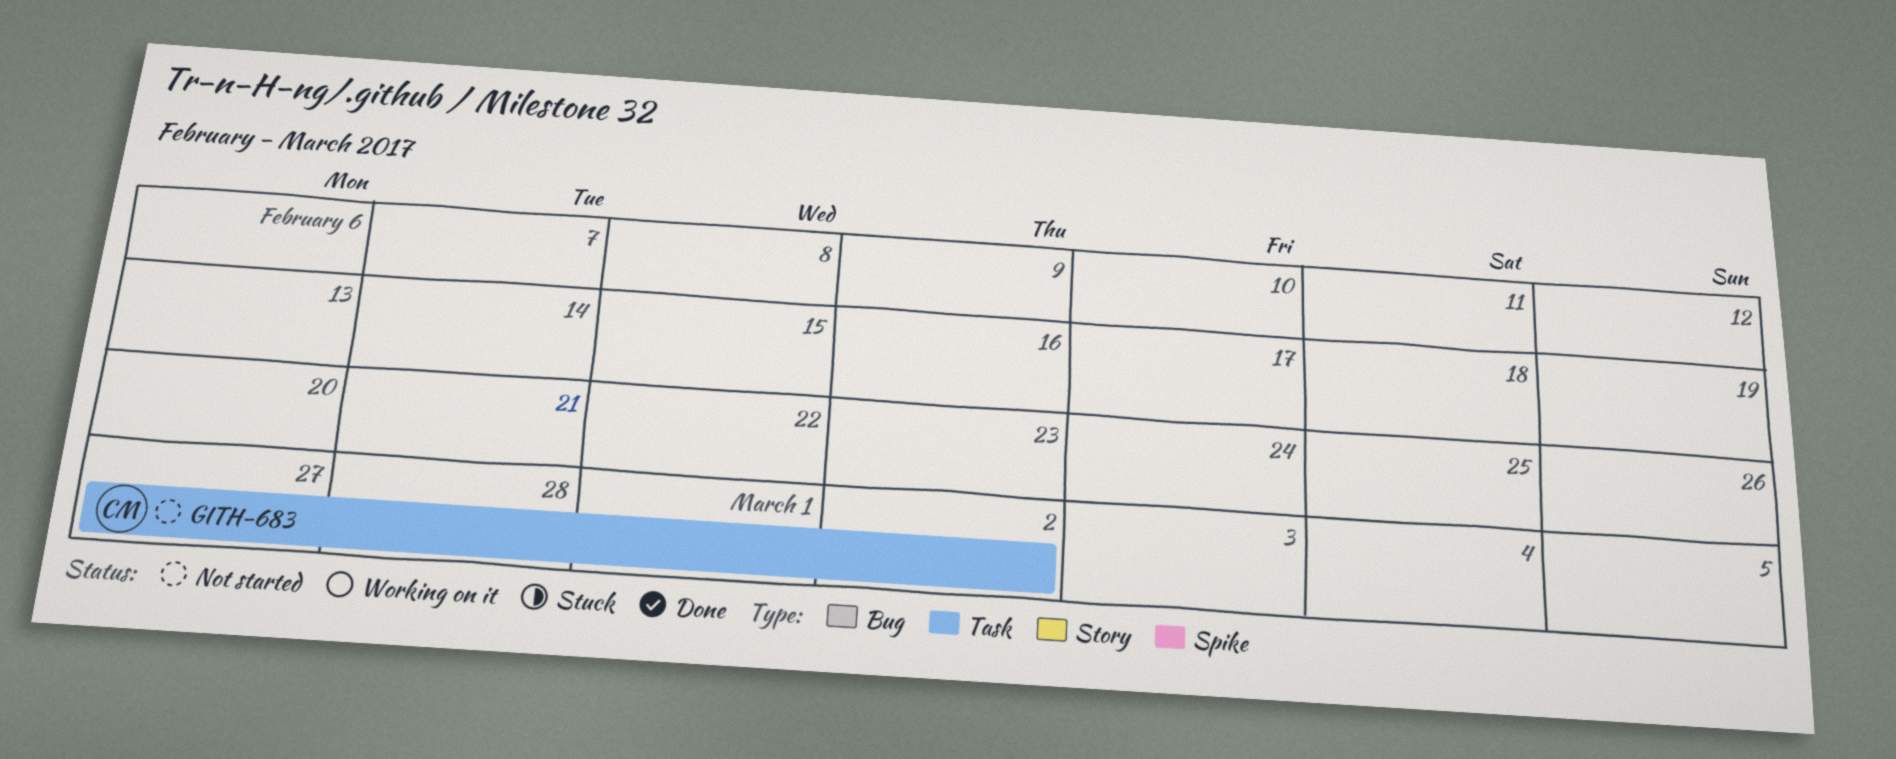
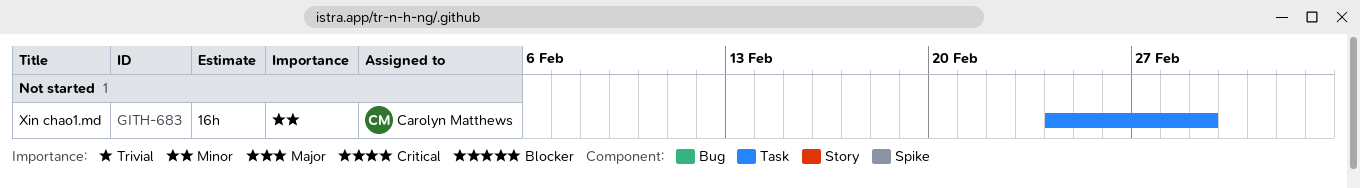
GITH-683, start: Feb 27 -> Feb 24
GITH-683, due: Mar 2 -> Mar 1

